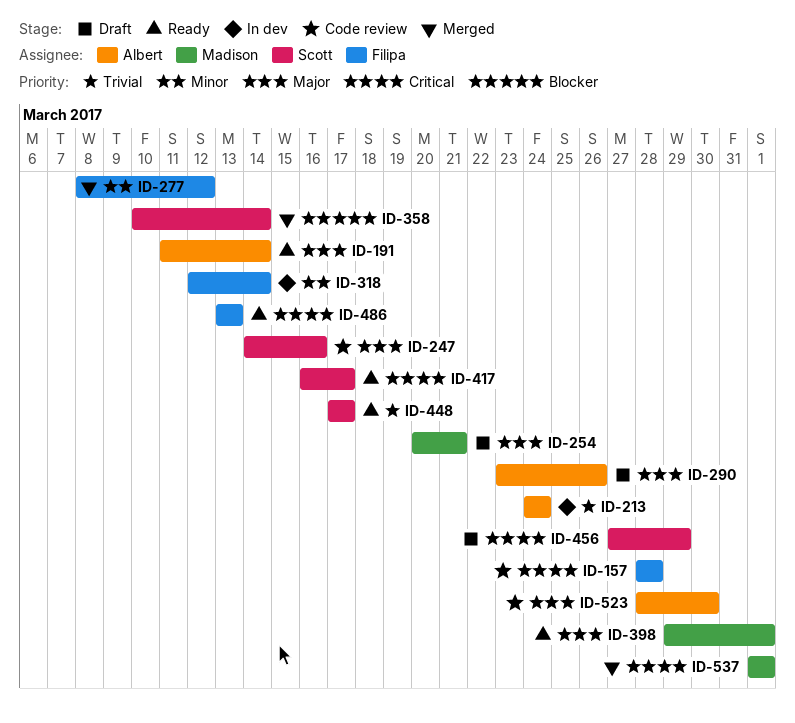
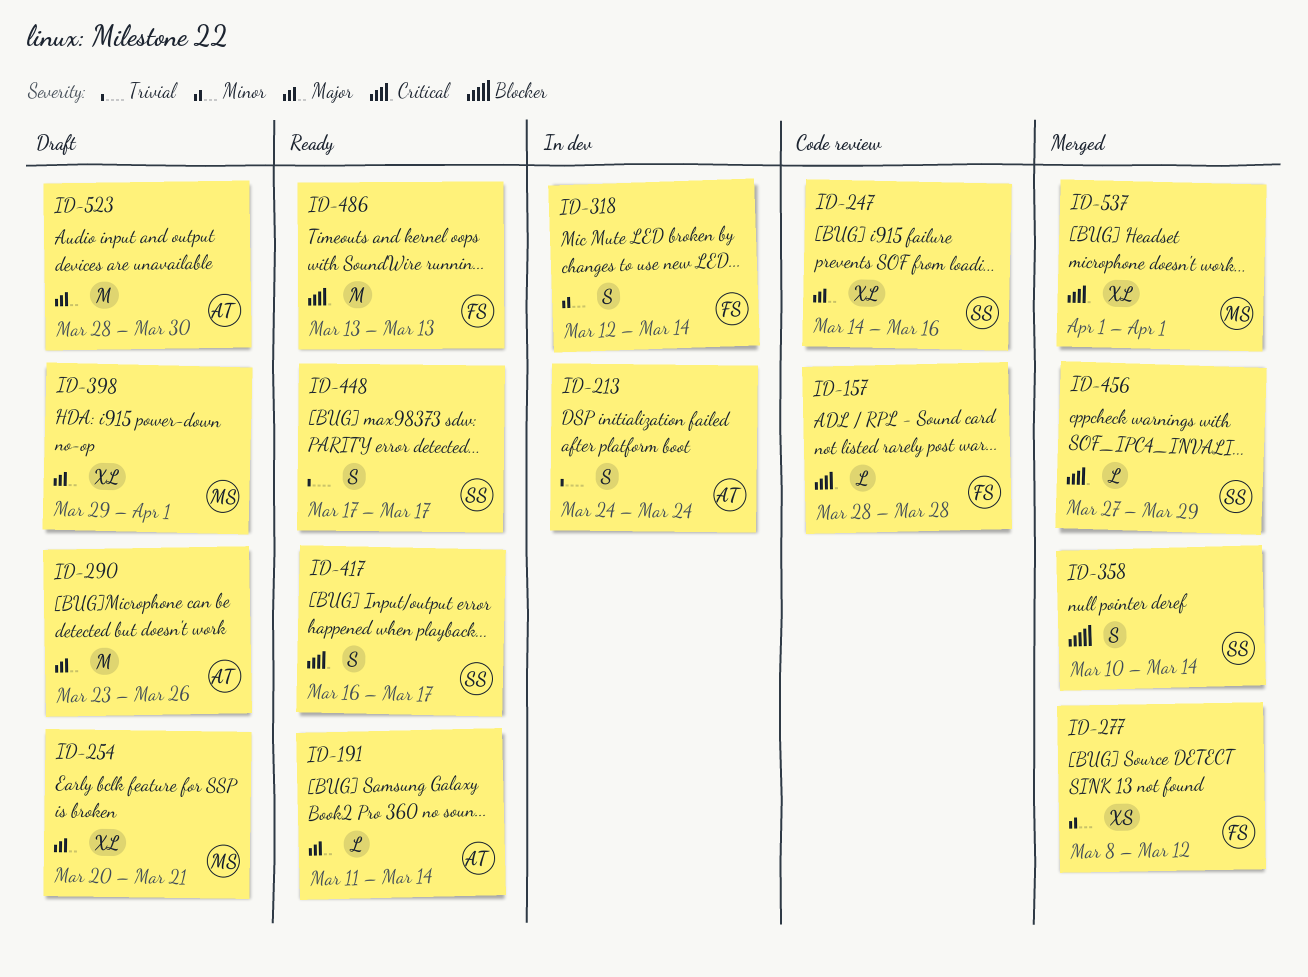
ID-398, status: Ready -> Draft
ID-456, status: Draft -> Merged
ID-523, status: Code review -> Draft

